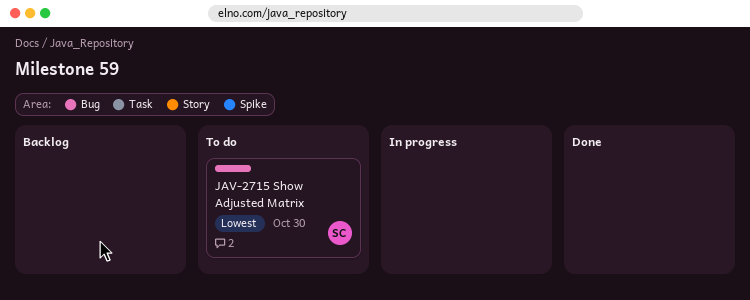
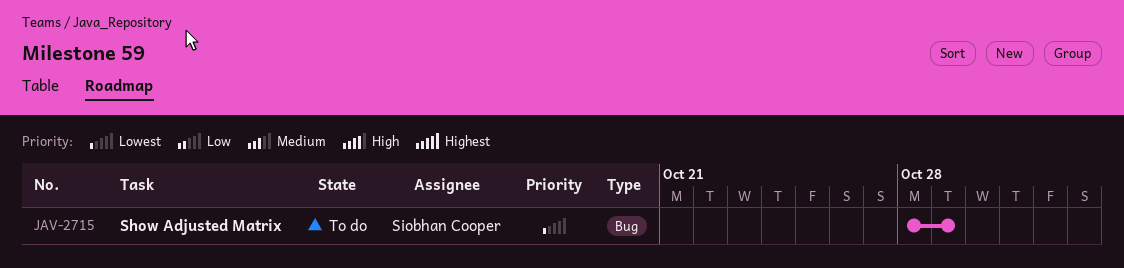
JAV-2715, due: Oct 30 -> Oct 29

